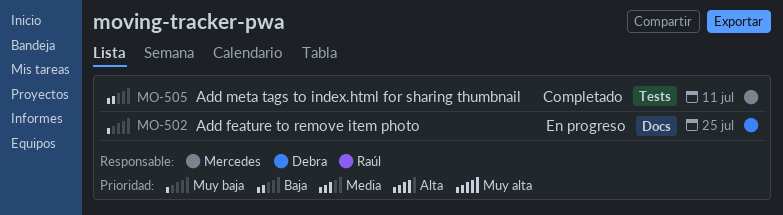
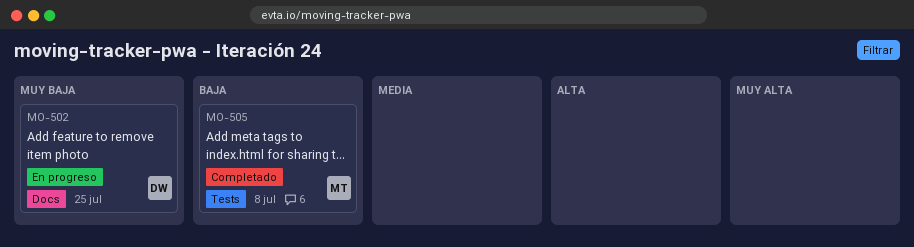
MO-505, due: Jul 11 -> Jul 8

